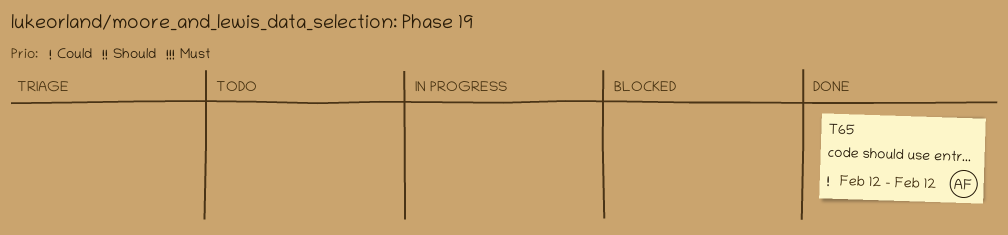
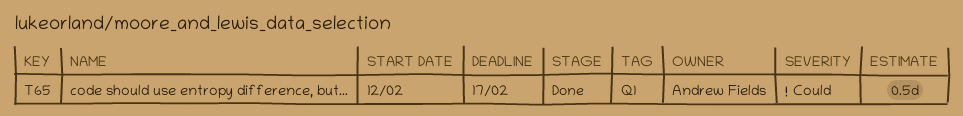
T65, due: Feb 12 -> Feb 17

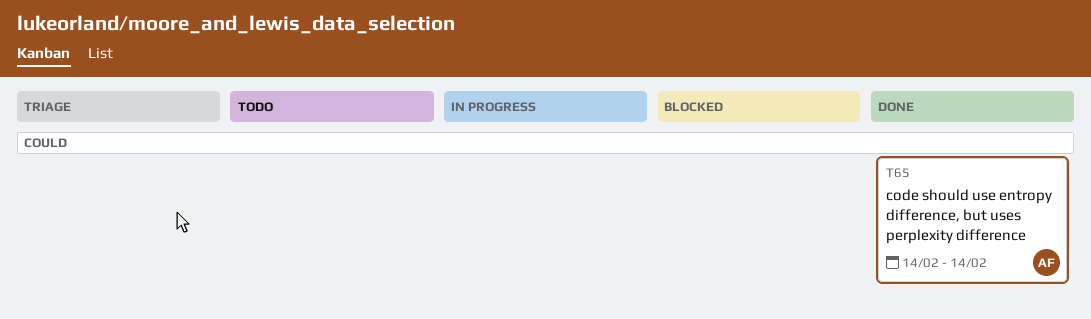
T65, start: Feb 12 -> Feb 14
T65, due: Feb 17 -> Feb 14

